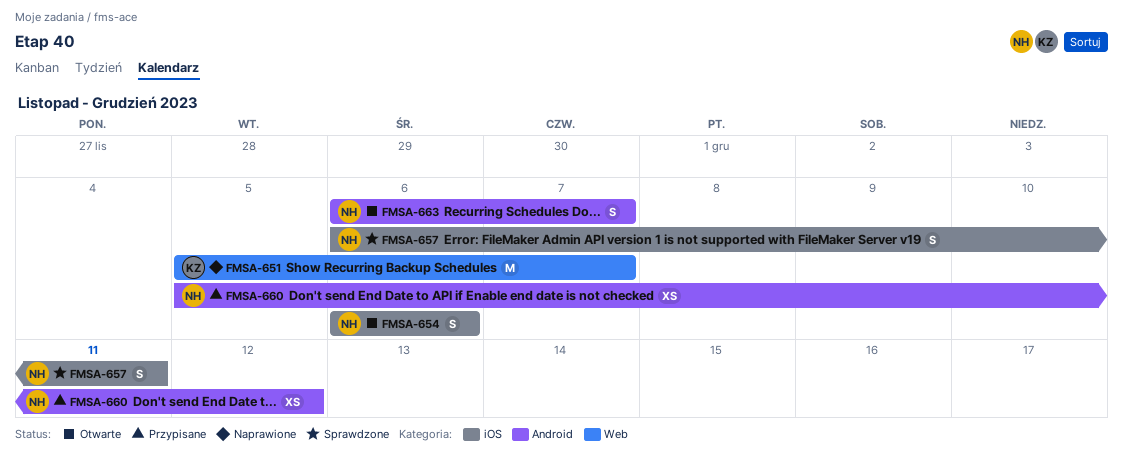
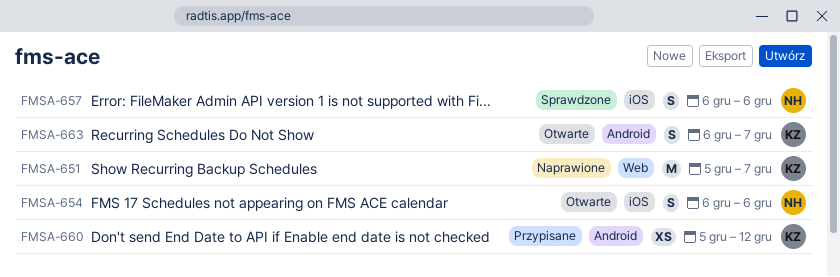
FMSA-657, due: Dec 11 -> Dec 6
FMSA-660, owner: NH -> KZ
FMSA-663, owner: NH -> KZ

